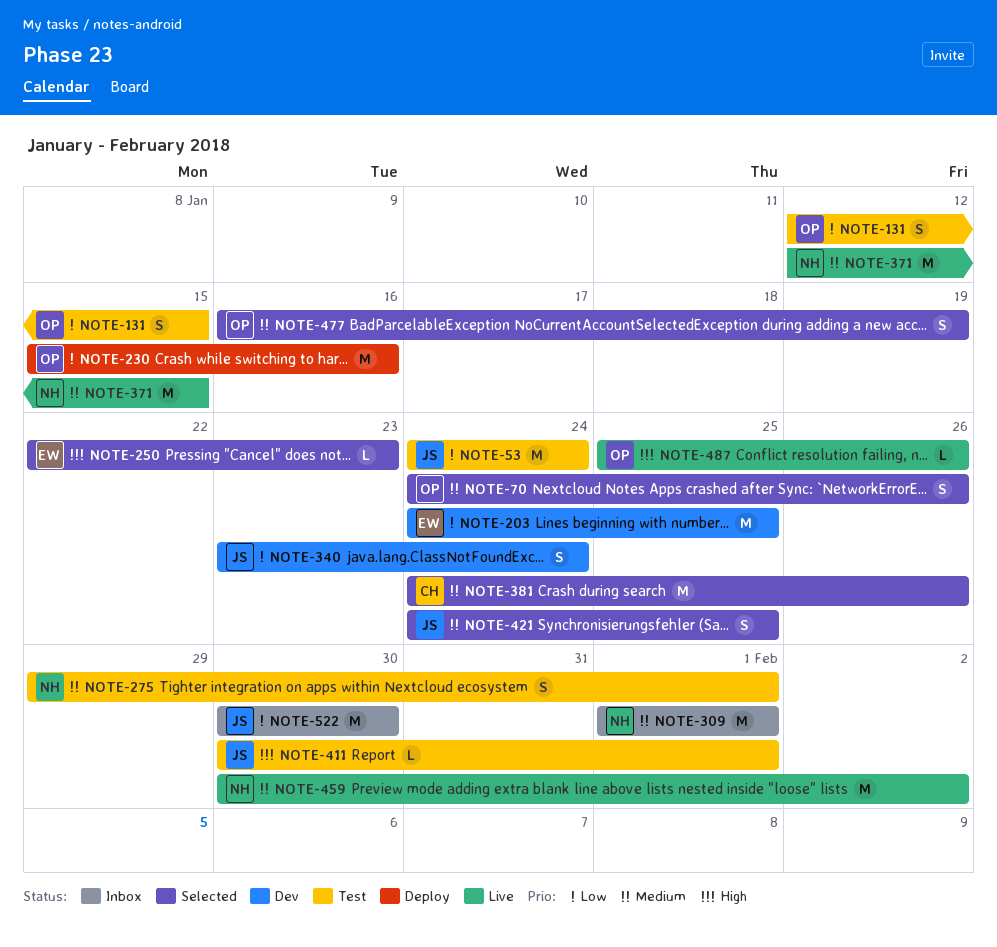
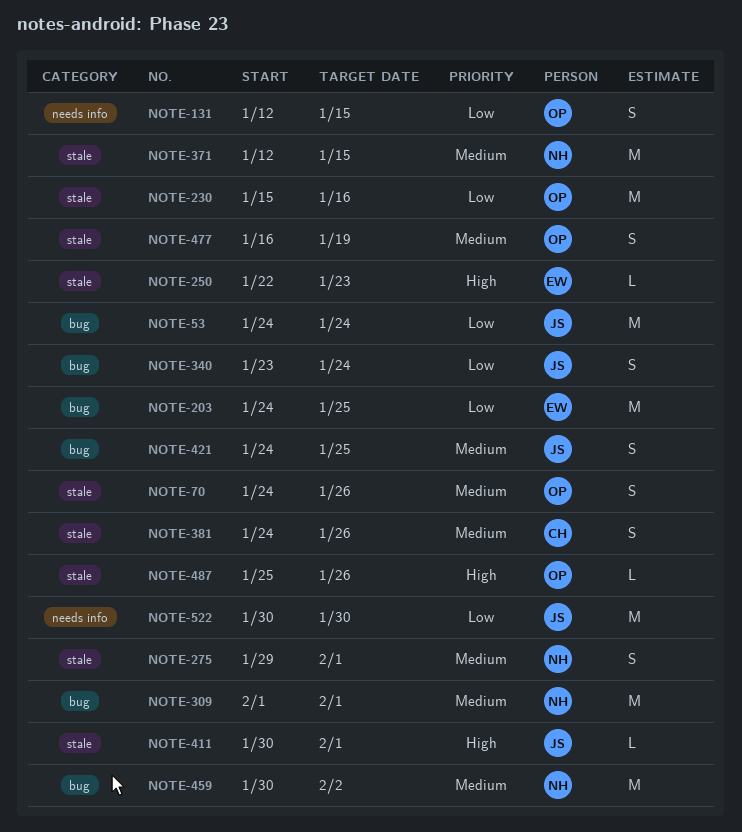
NOTE-381, estimate: M -> S

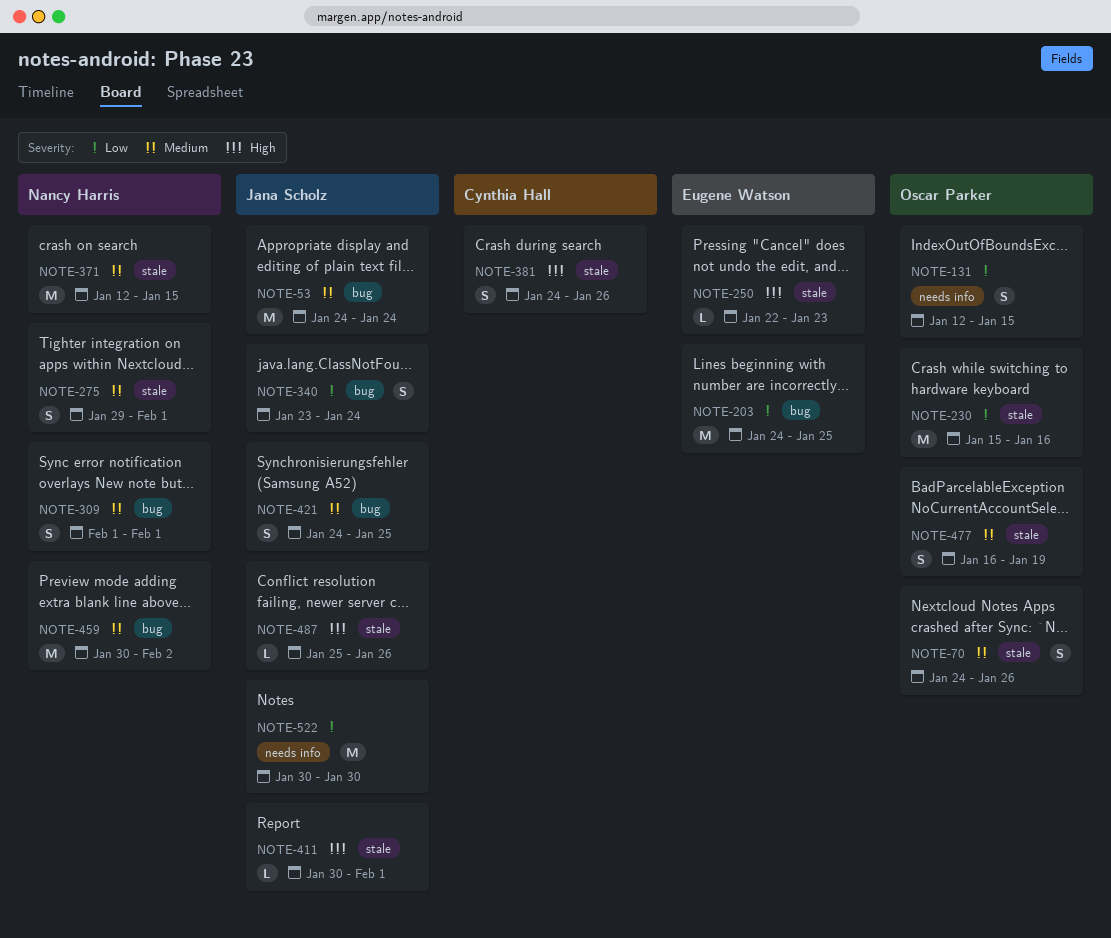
NOTE-53, priority: Low -> Medium
NOTE-309, estimate: M -> S
NOTE-381, priority: Medium -> High
NOTE-487, owner: Oscar Parker -> Jana Scholz

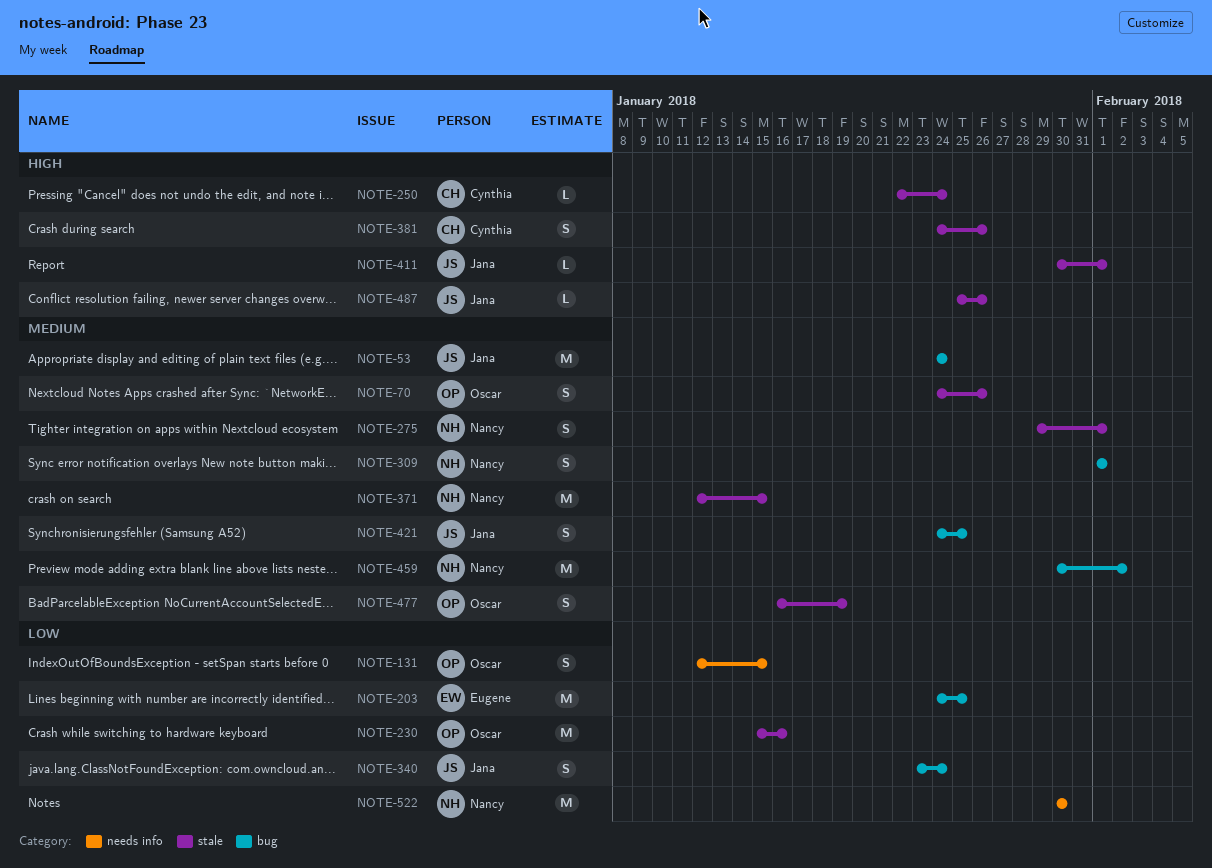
NOTE-250, owner: Eugene Watson -> Cynthia Hall
NOTE-250, due: Jan 23 -> Jan 24
NOTE-522, owner: Jana Scholz -> Nancy Harris

